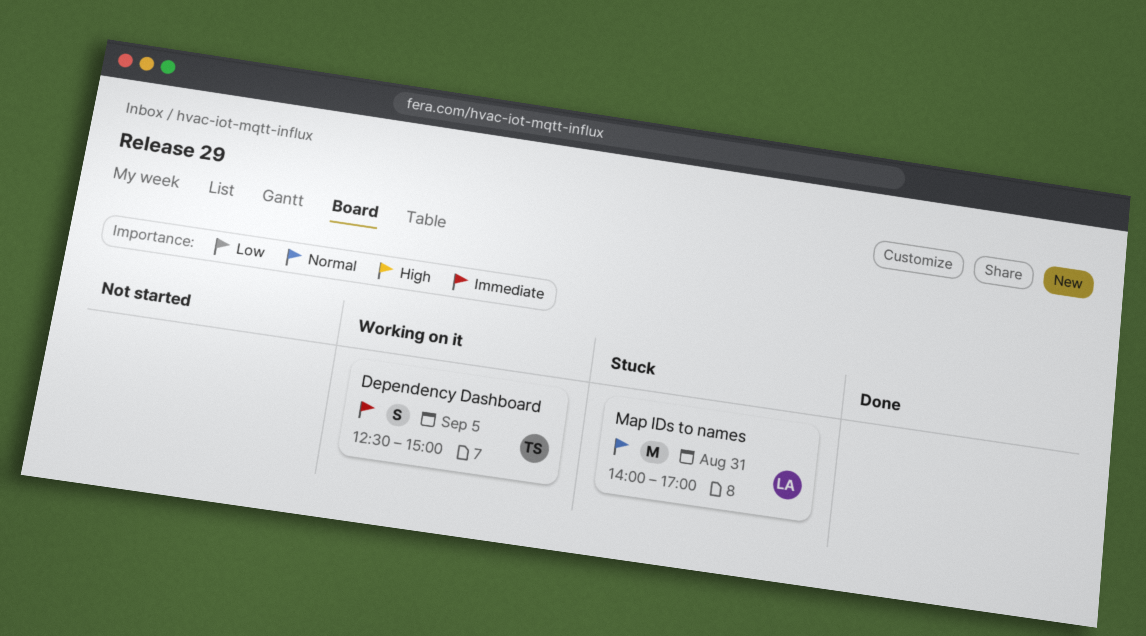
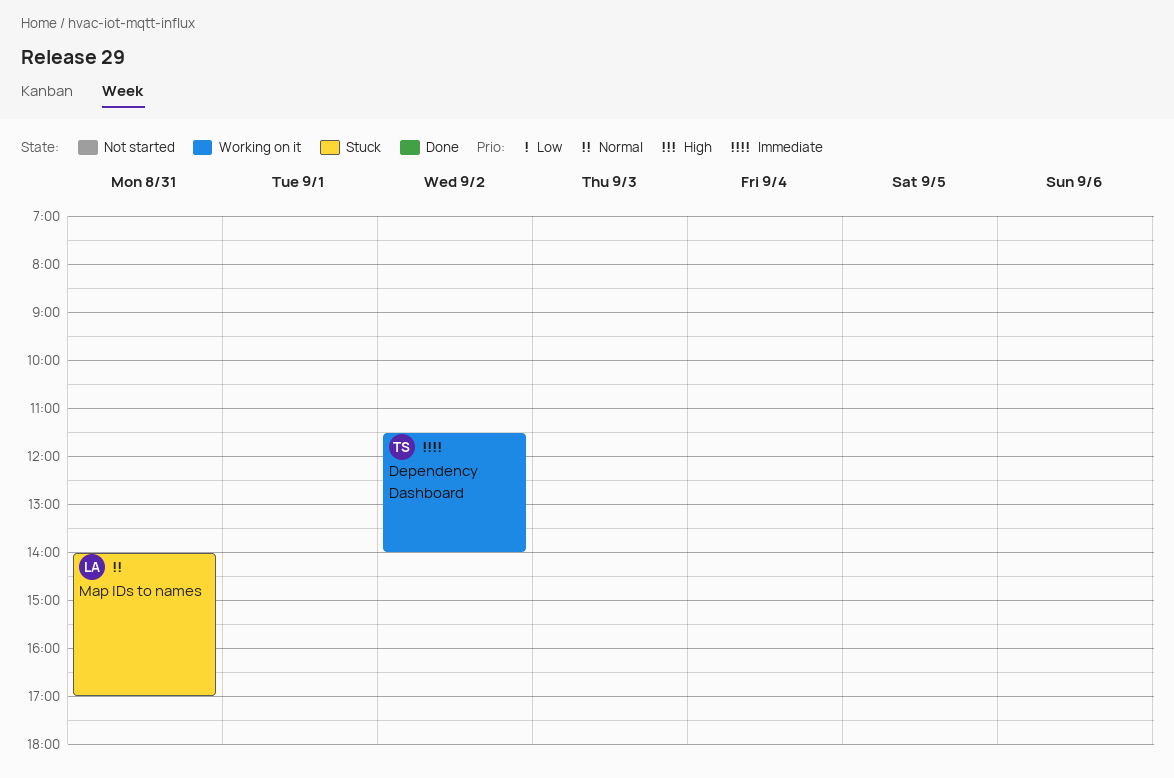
Dependency Dashboard, day: Sep 5 -> Sep 2
Dependency Dashboard, begins: 12:30 -> 11:30
Dependency Dashboard, ends: 15:00 -> 14:00

